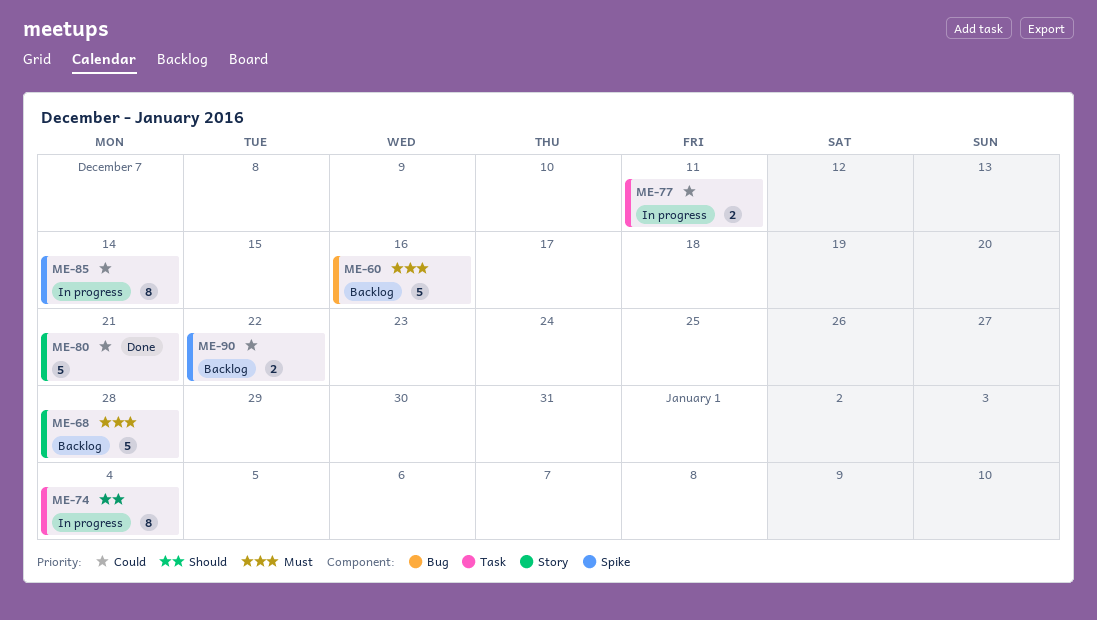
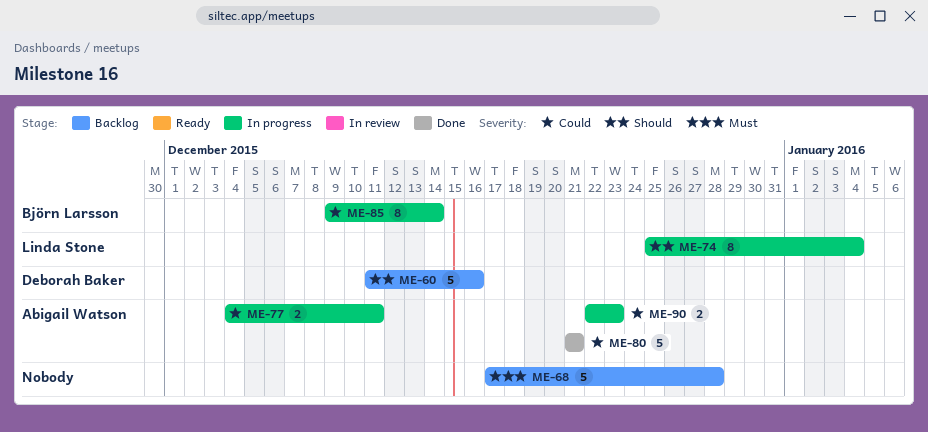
ME-60, priority: Must -> Should
ME-90, status: Backlog -> In progress
ME-90, due: Dec 22 -> Dec 23

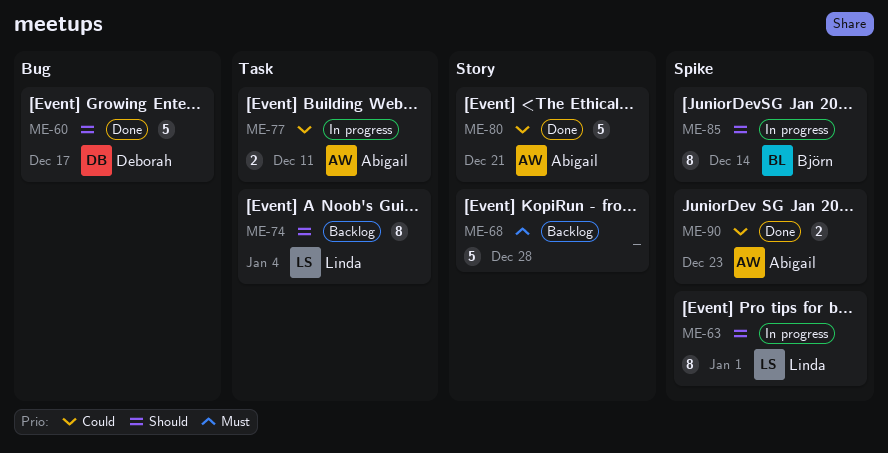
ME-60, status: Backlog -> Done
ME-60, due: Dec 16 -> Dec 17
ME-63: none -> present
ME-74, status: In progress -> Backlog
ME-85, priority: Could -> Should
ME-90, status: In progress -> Done

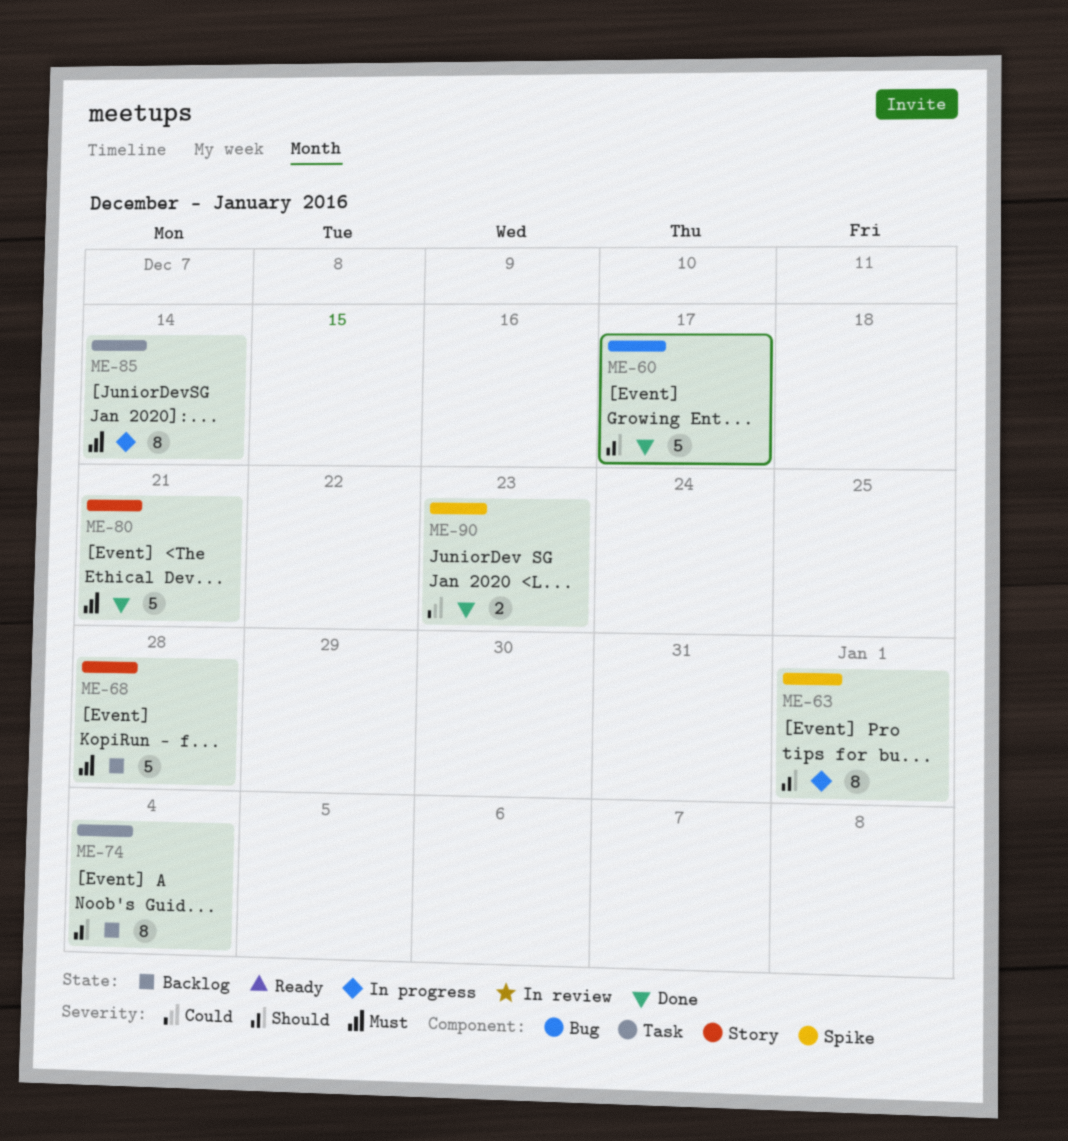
ME-77: present -> none
ME-80, priority: Could -> Must
ME-85, priority: Should -> Must
ME-85, label: Spike -> Task

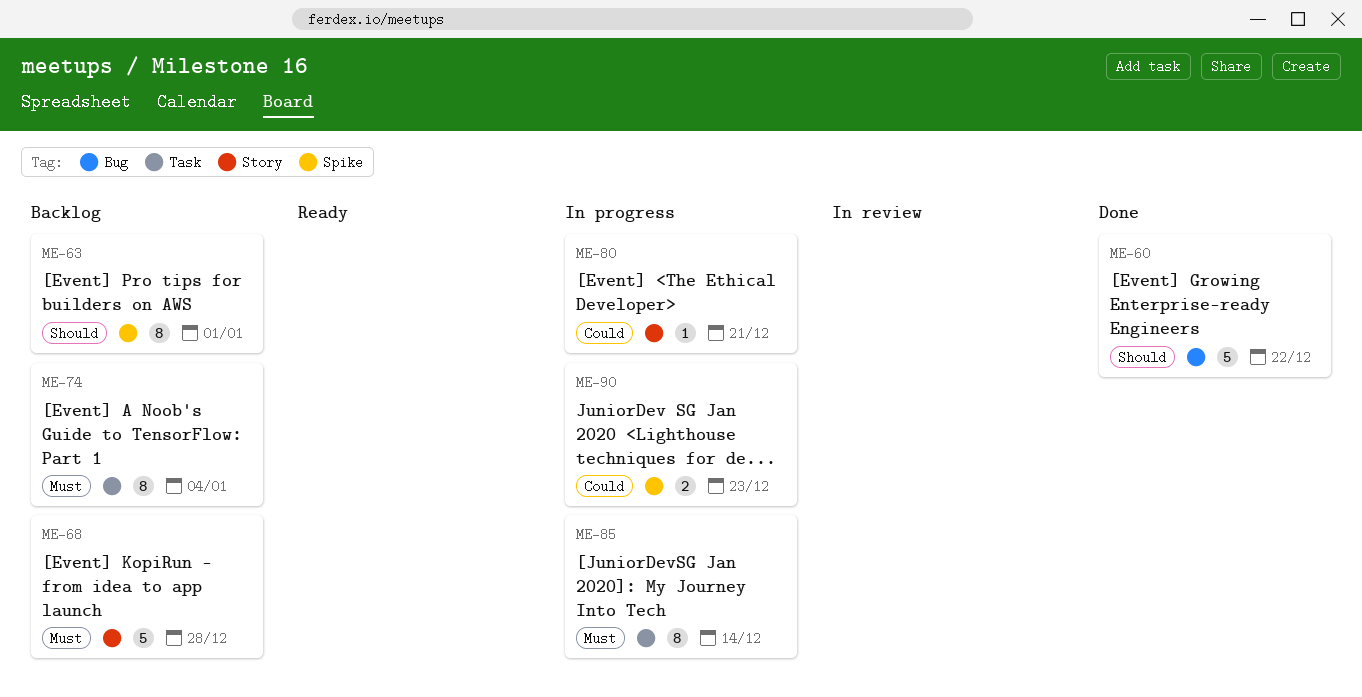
ME-60, due: Dec 17 -> Dec 22
ME-63, status: In progress -> Backlog
ME-74, priority: Should -> Must
ME-80, status: Done -> In progress
ME-80, priority: Must -> Could
ME-80, estimate: 5 -> 1
ME-90, status: Done -> In progress

